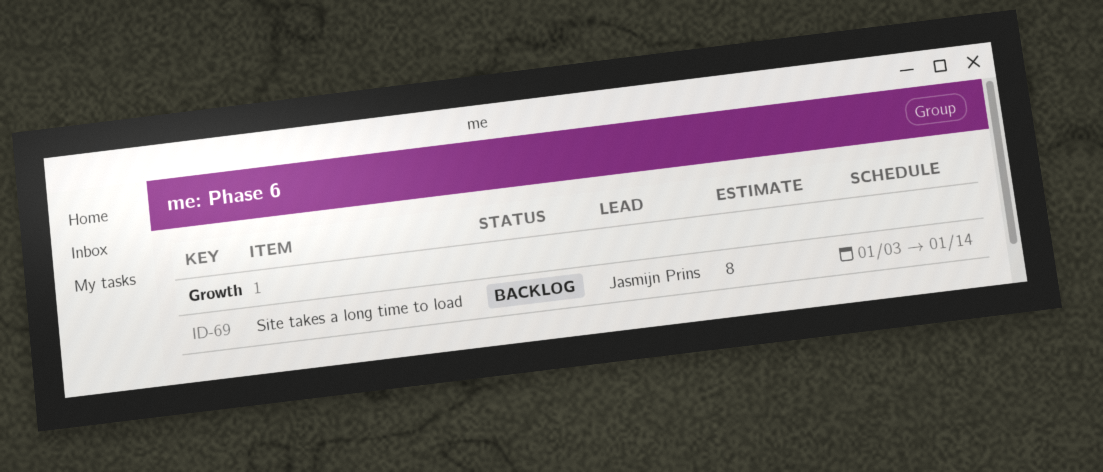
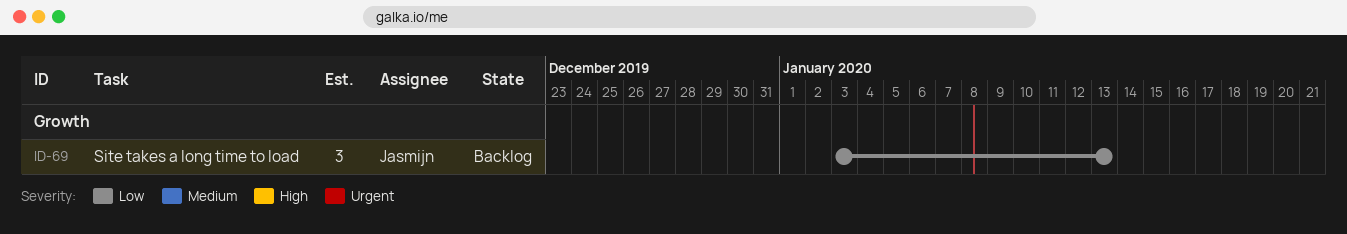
ID-69, estimate: 8 -> 3
ID-69, due: Jan 14 -> Jan 13

